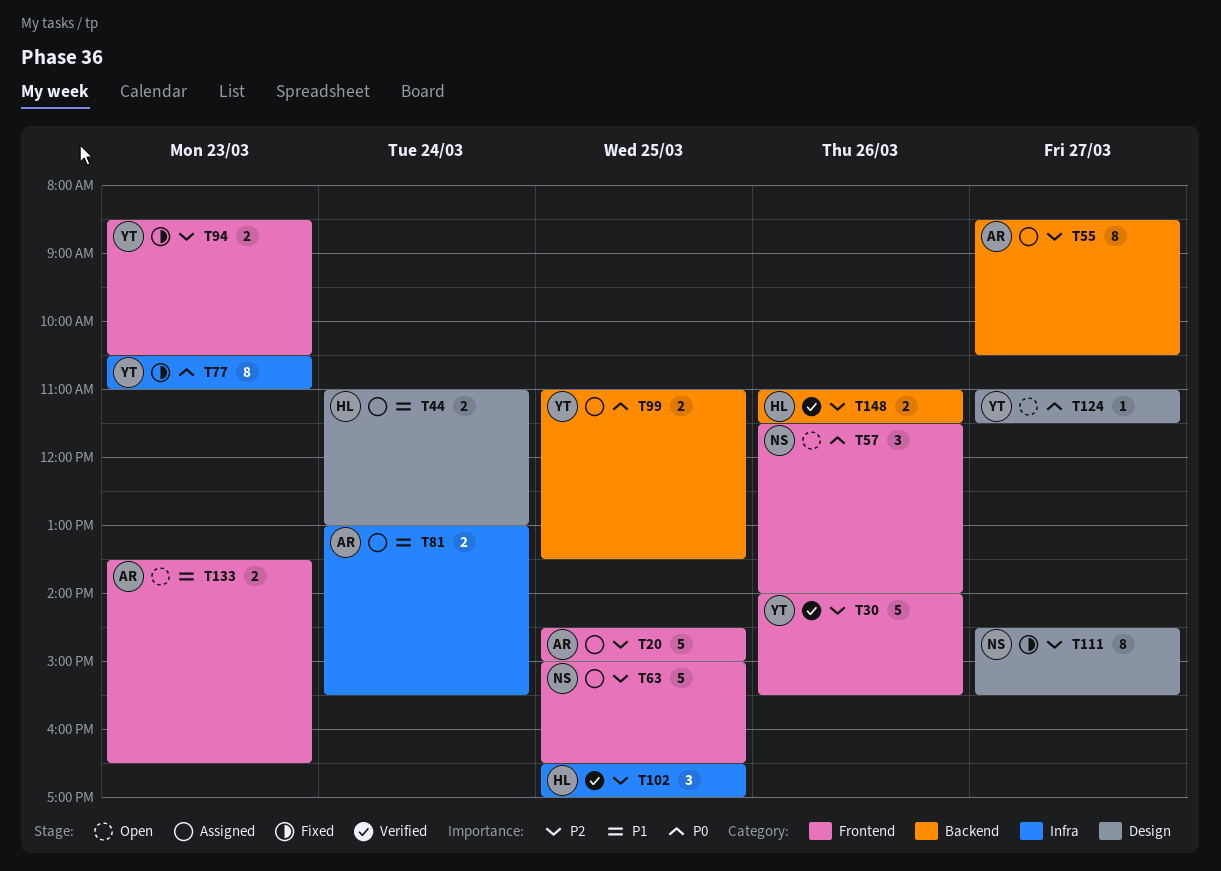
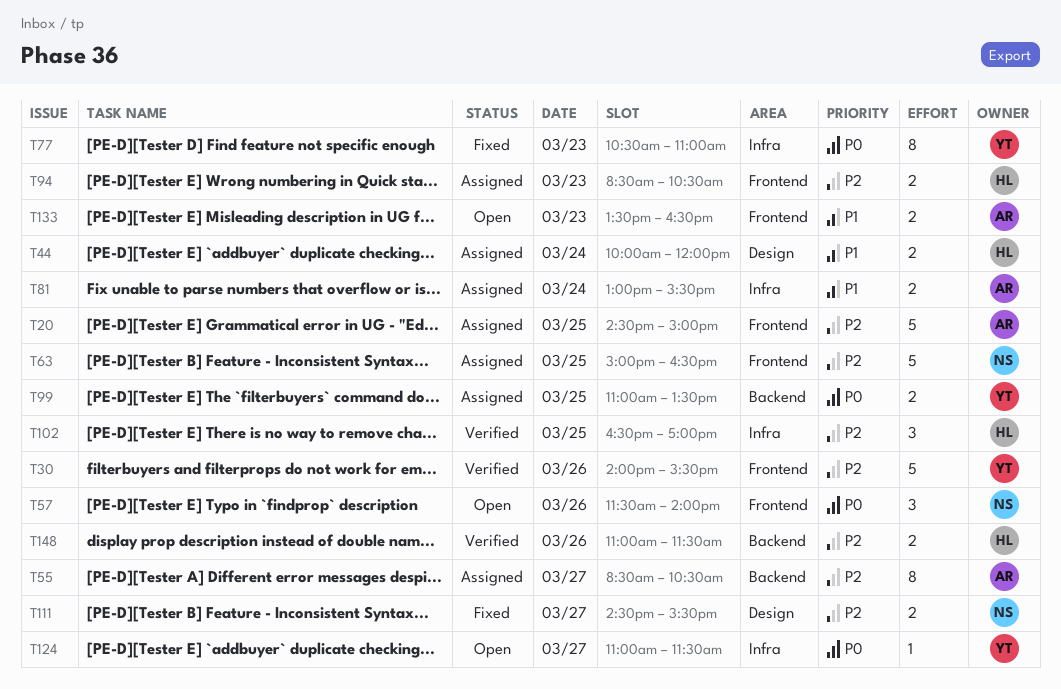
T44, begins: 11:00 -> 10:00
T44, ends: 13:00 -> 12:00
T94, status: Fixed -> Assigned
T94, owner: YT -> HL
T111, estimate: 8 -> 2
T124, label: Design -> Infra

